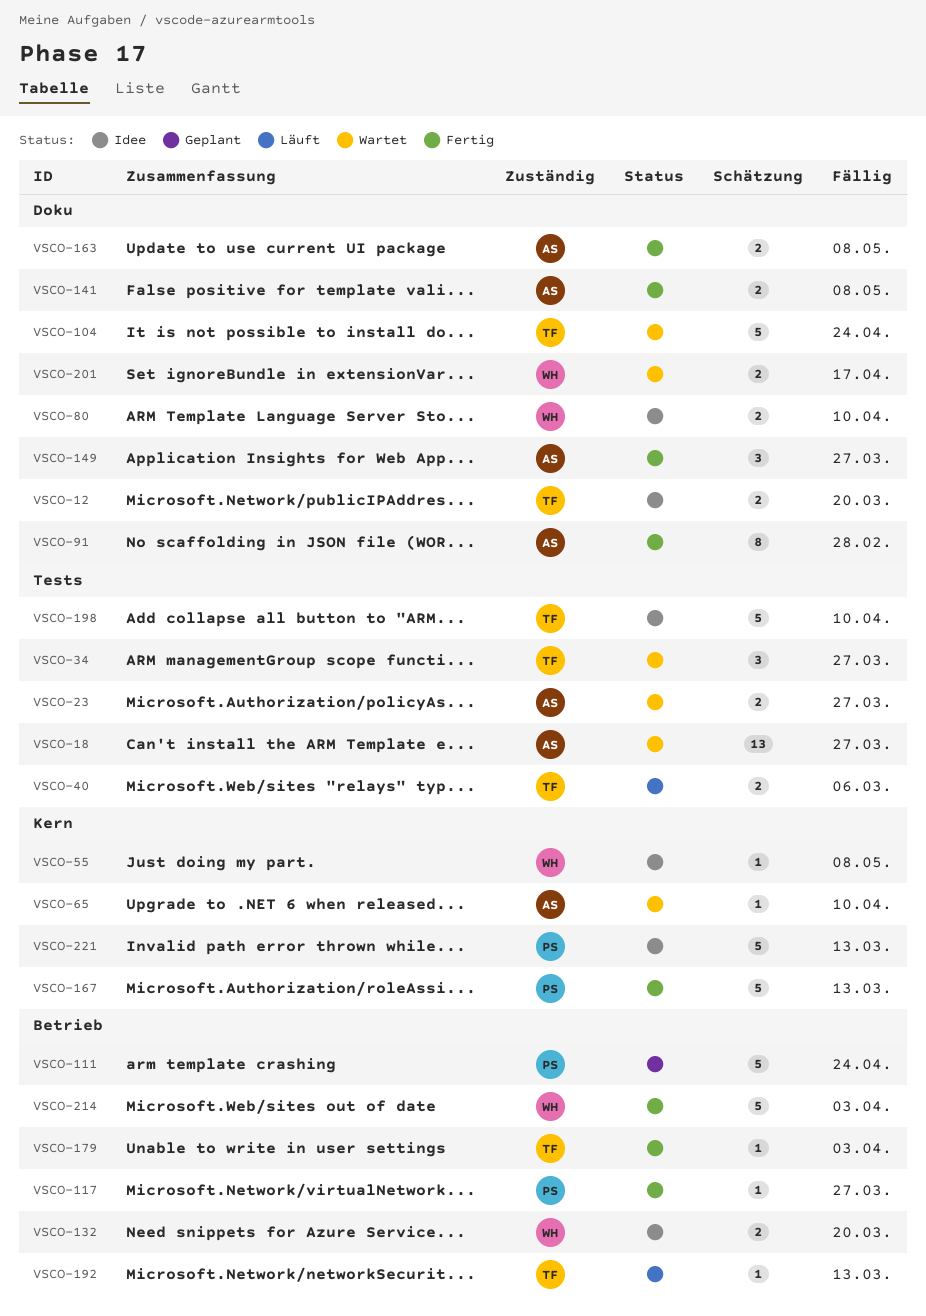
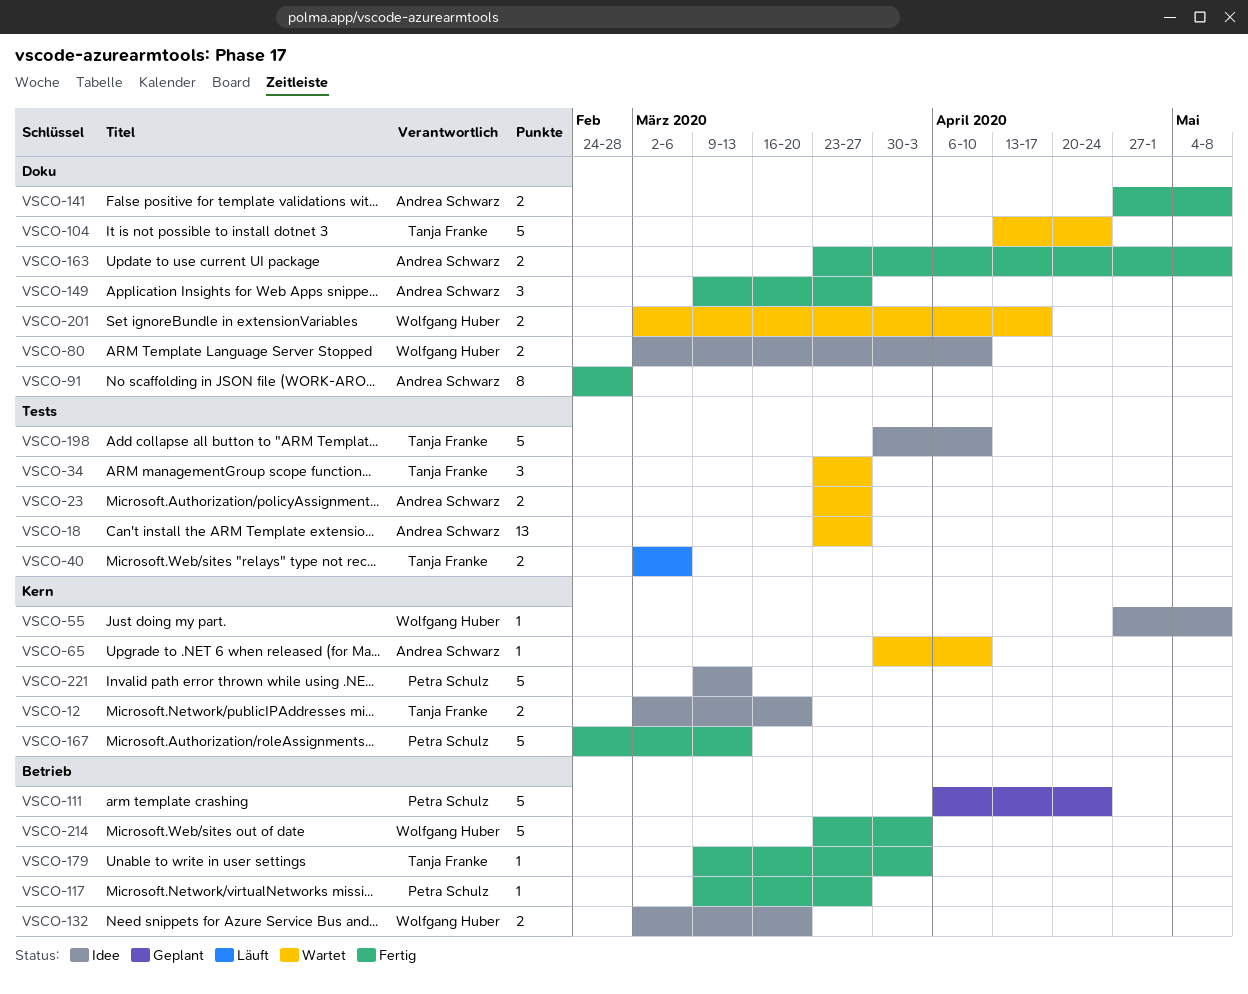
VSCO-12, label: Doku -> Kern
VSCO-192: present -> none

